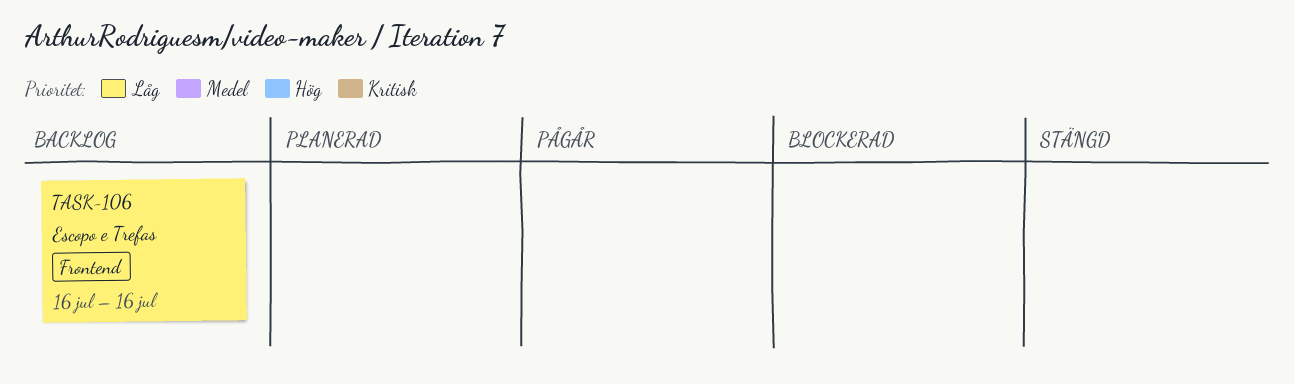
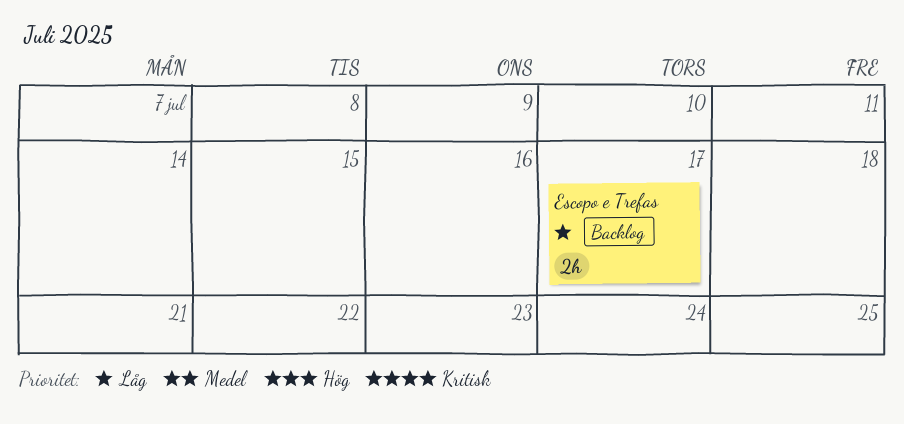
Escopo e Trefas, due: Jul 16 -> Jul 17

